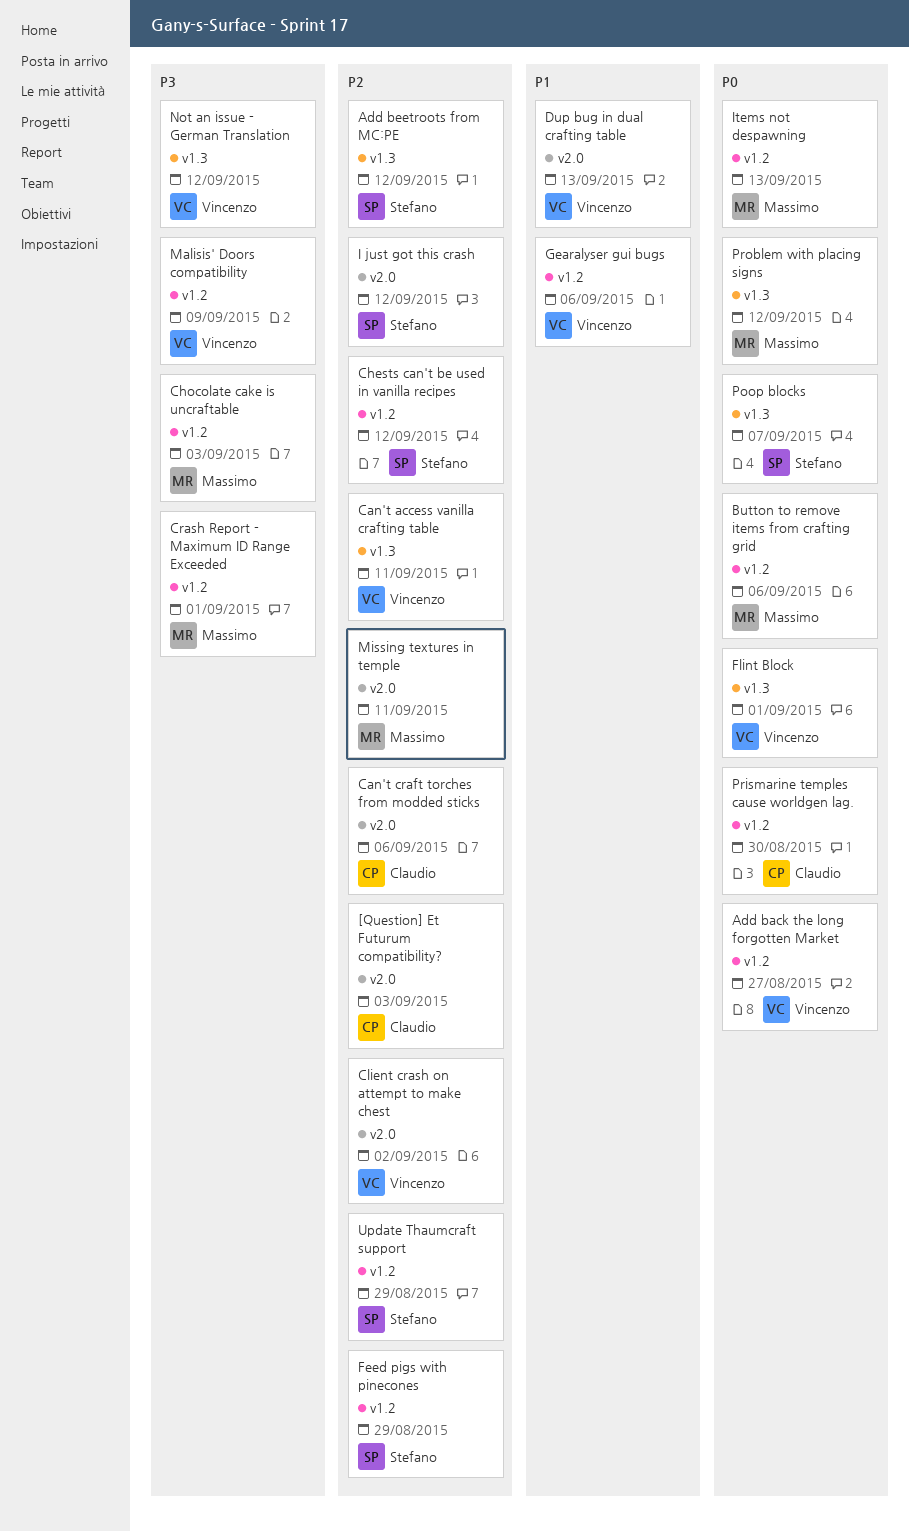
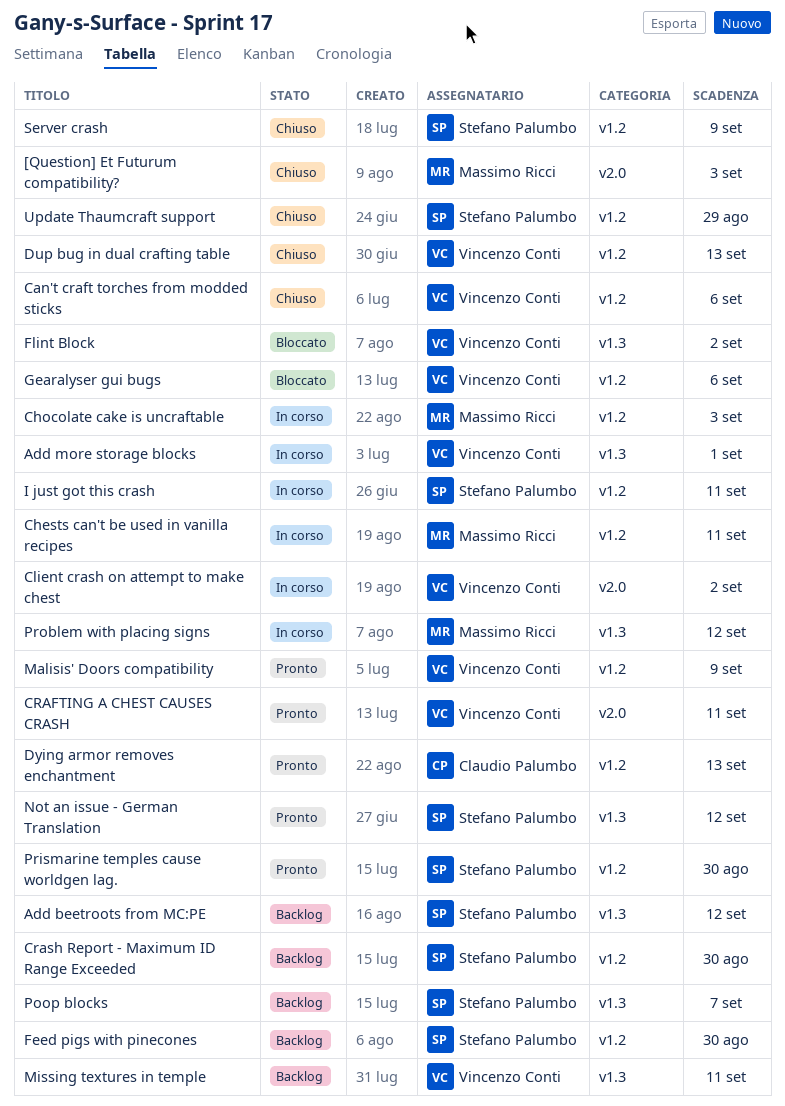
[Question] Et Futurum compatibility?, owner: Claudio Palumbo -> Massimo Ricci
Add back the long forgotten Market: present -> none
Add more storage blocks: none -> present
Button to remove items from crafting grid: present -> none
Can't access vanilla crafting table: present -> none
Can't craft torches from modded sticks, owner: Claudio Palumbo -> Vincenzo Conti
Can't craft torches from modded sticks, label: v2.0 -> v1.2
Chests can't be used in vanilla recipes, owner: Stefano Palumbo -> Massimo Ricci
Chests can't be used in vanilla recipes, due: Sep 12 -> Sep 11
CRAFTING A CHEST CAUSES CRASH: none -> present
Crash Report - Maximum ID Range Exceeded, owner: Massimo Ricci -> Stefano Palumbo
Crash Report - Maximum ID Range Exceeded, due: Sep 1 -> Aug 30
Dup bug in dual crafting table, label: v2.0 -> v1.2
Dying armor removes enchantment: none -> present
Feed pigs with pinecones, due: Aug 29 -> Aug 30
Flint Block, due: Sep 1 -> Sep 2
I just got this crash, label: v2.0 -> v1.2
I just got this crash, due: Sep 12 -> Sep 11
Items not despawning: present -> none
Missing textures in temple, owner: Massimo Ricci -> Vincenzo Conti
Missing textures in temple, label: v2.0 -> v1.3
Not an issue - German Translation, owner: Vincenzo Conti -> Stefano Palumbo
Prismarine temples cause worldgen lag., owner: Claudio Palumbo -> Stefano Palumbo
Server crash: none -> present

